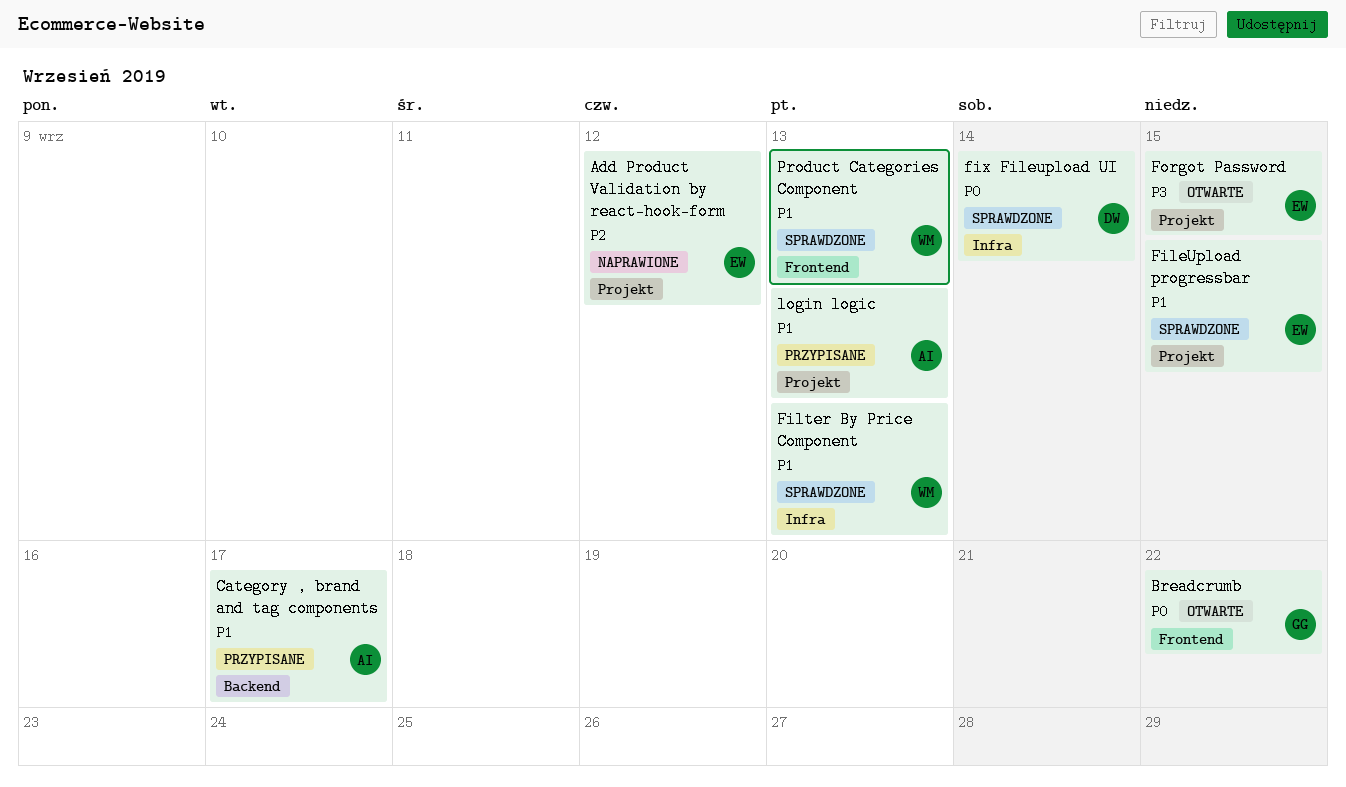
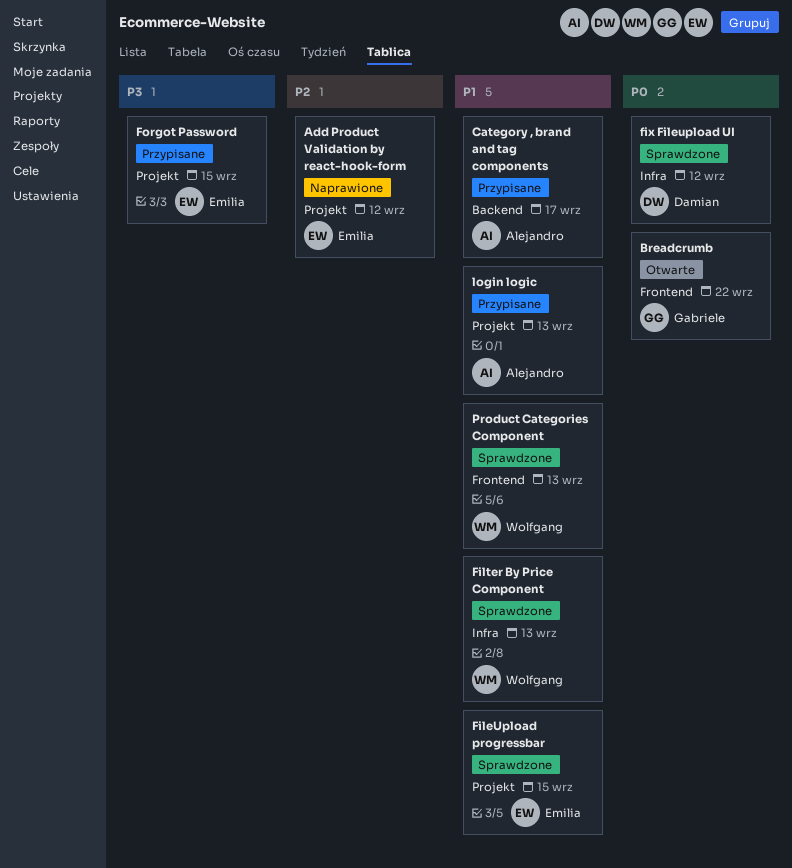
fix Fileupload UI, due: Sep 14 -> Sep 12
Forgot Password, status: Otwarte -> Przypisane

